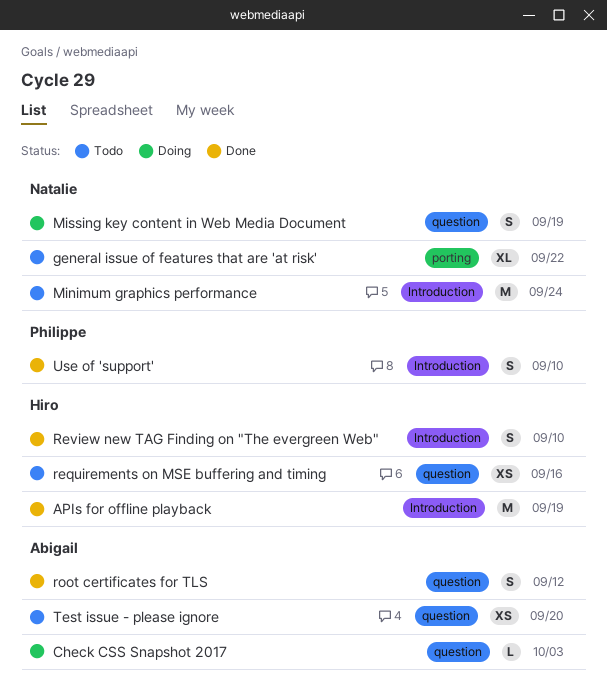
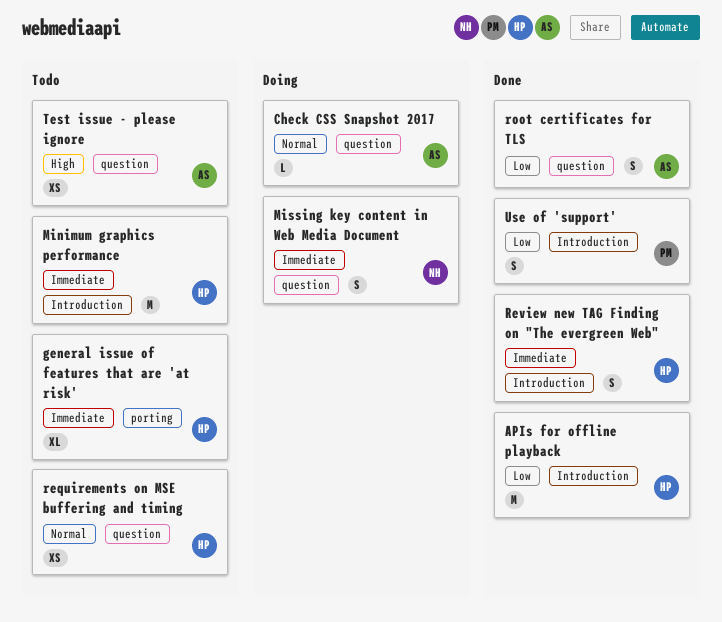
general issue of features that are 'at risk', owner: Natalie -> Hiro
Minimum graphics performance, owner: Natalie -> Hiro

